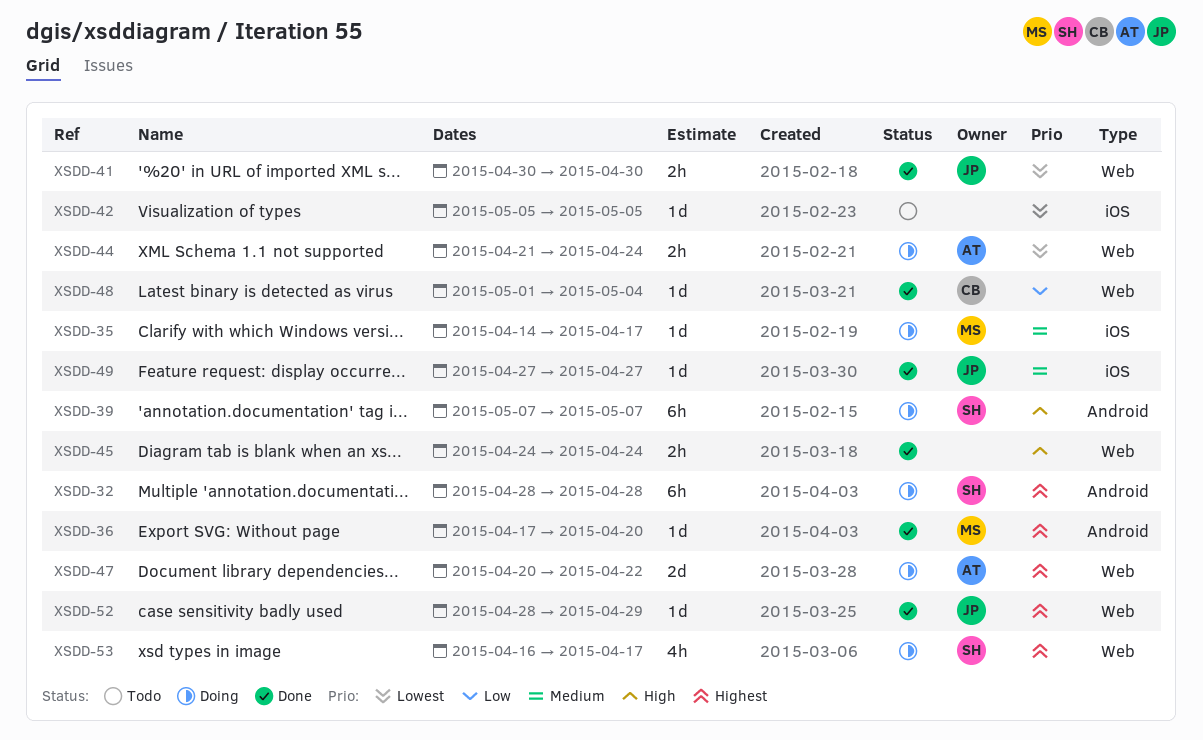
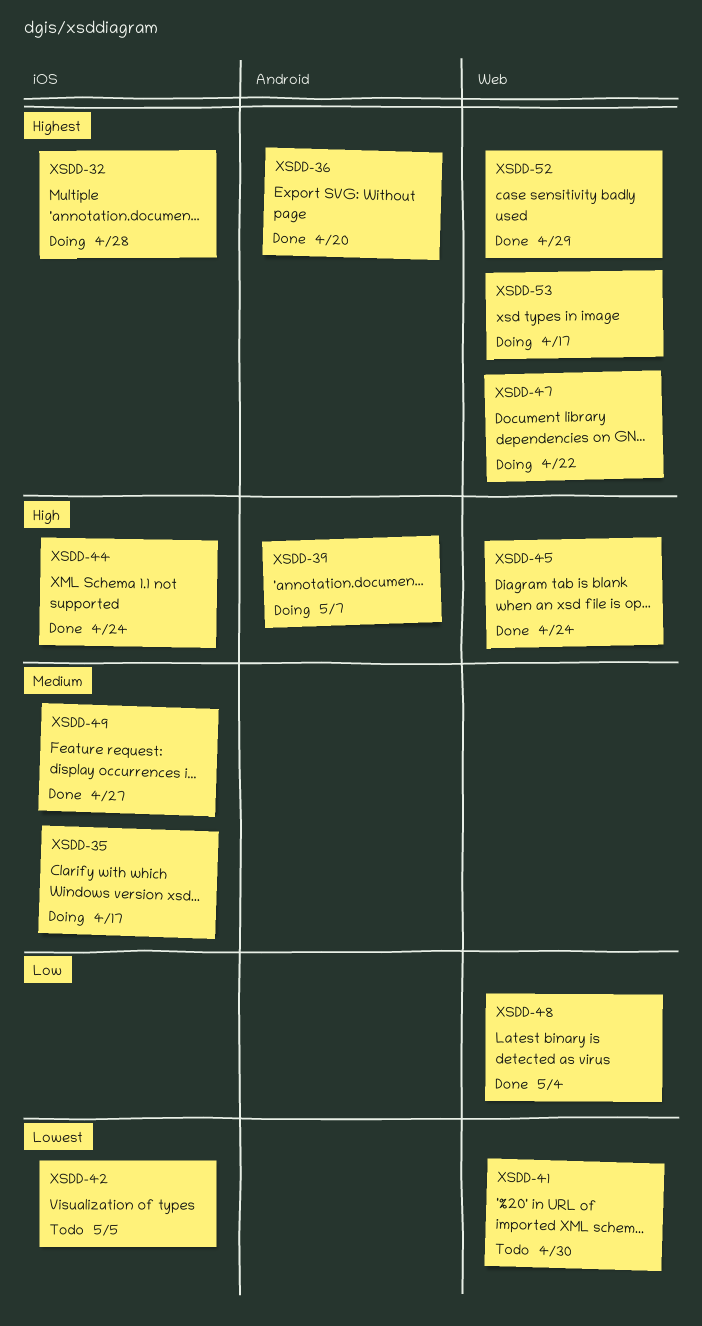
XSDD-32, label: Android -> iOS
XSDD-41, status: Done -> Todo
XSDD-44, status: Doing -> Done
XSDD-44, priority: Lowest -> High
XSDD-44, label: Web -> iOS

